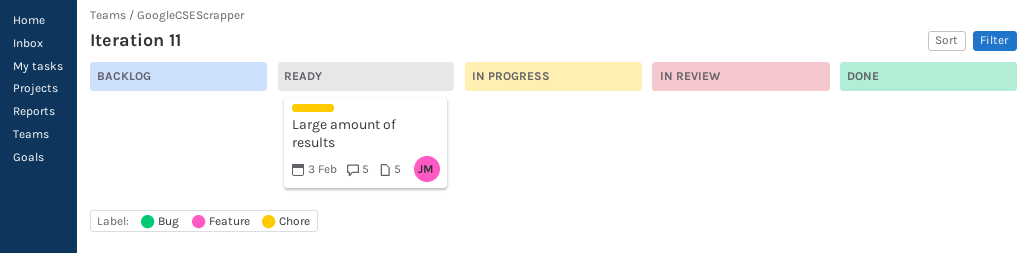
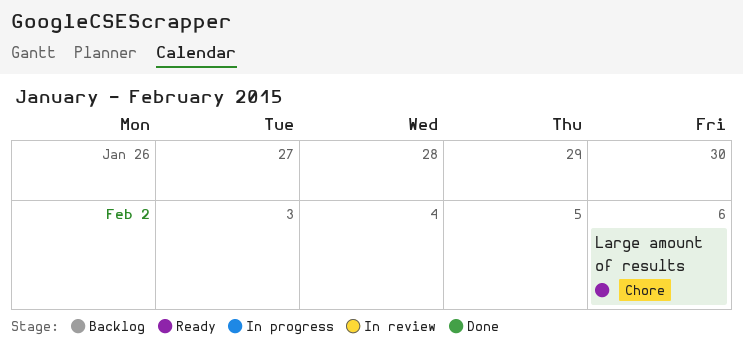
Large amount of results, due: Feb 3 -> Feb 6

